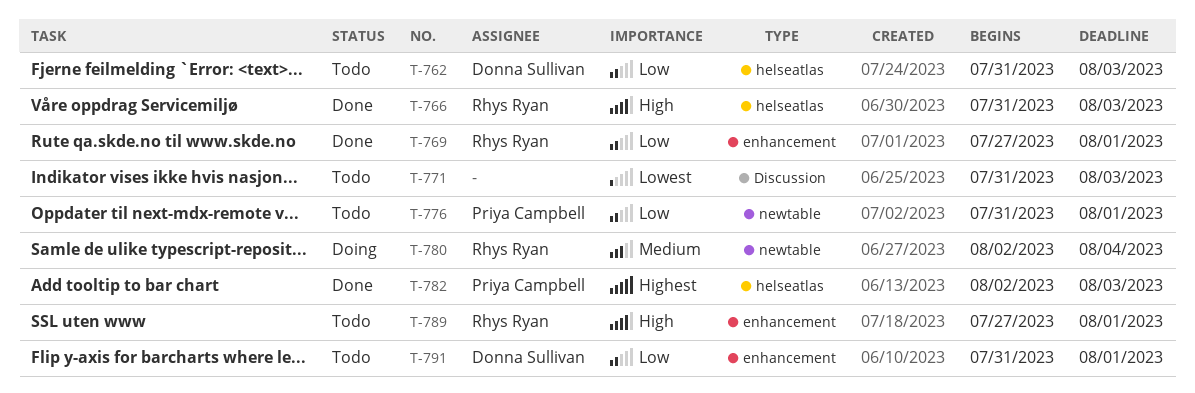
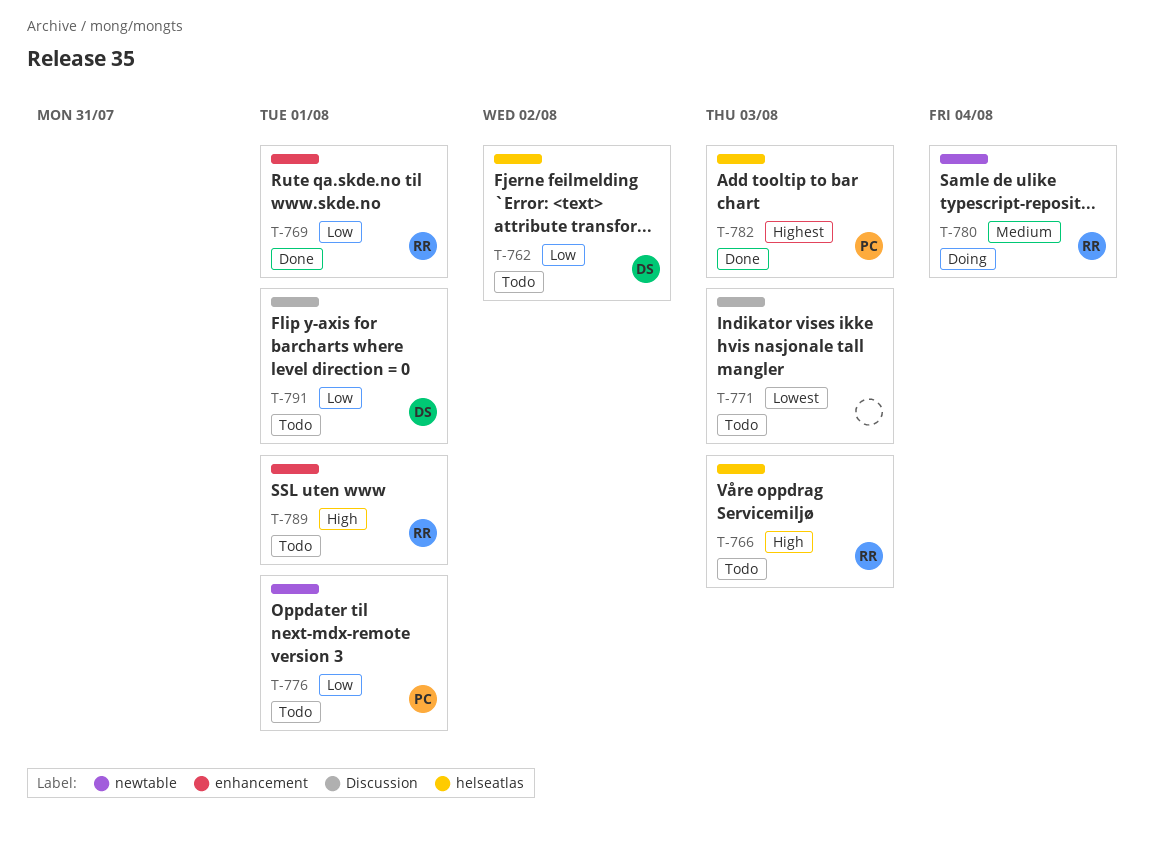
T-762, due: Aug 3 -> Aug 2
T-766, status: Done -> Todo
T-791, label: enhancement -> Discussion

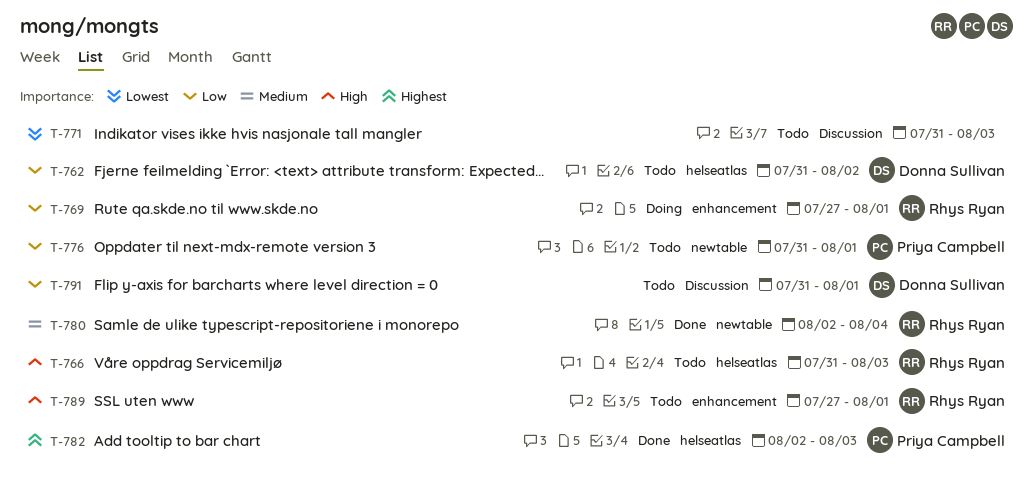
T-769, status: Done -> Doing
T-780, status: Doing -> Done

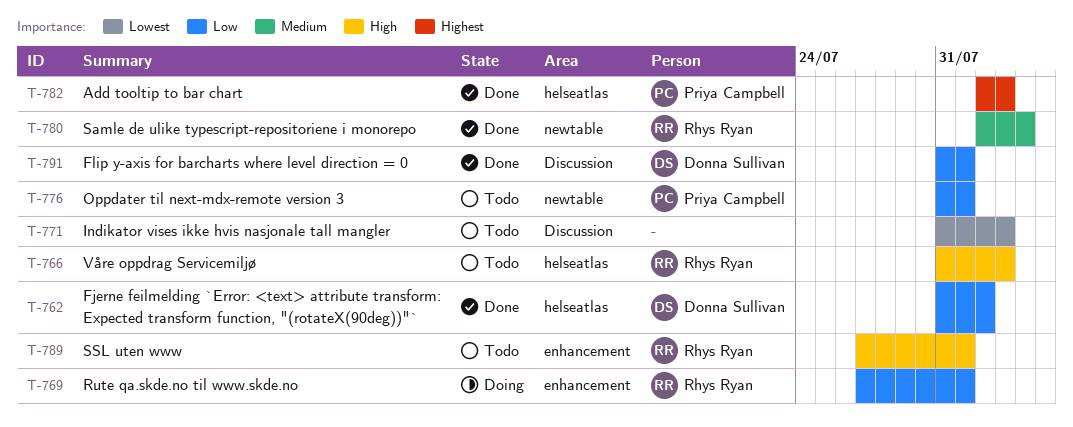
T-762, status: Todo -> Done
T-791, status: Todo -> Done

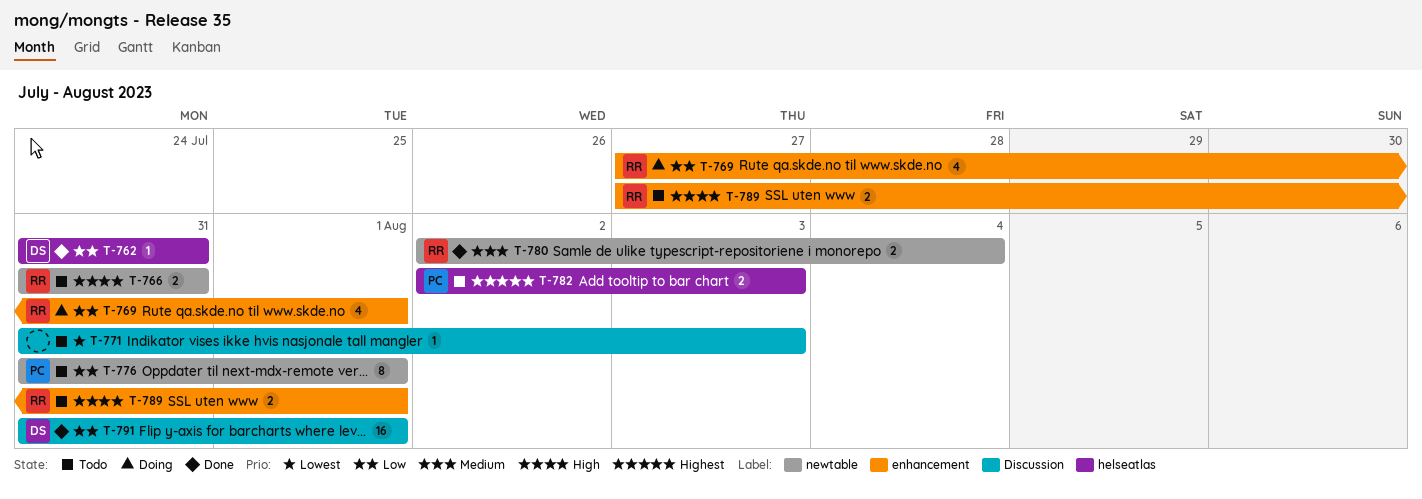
T-762, due: Aug 2 -> Jul 31
T-766, label: helseatlas -> newtable
T-766, due: Aug 3 -> Jul 31
T-782, status: Done -> Todo

